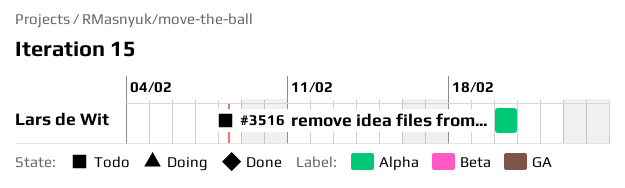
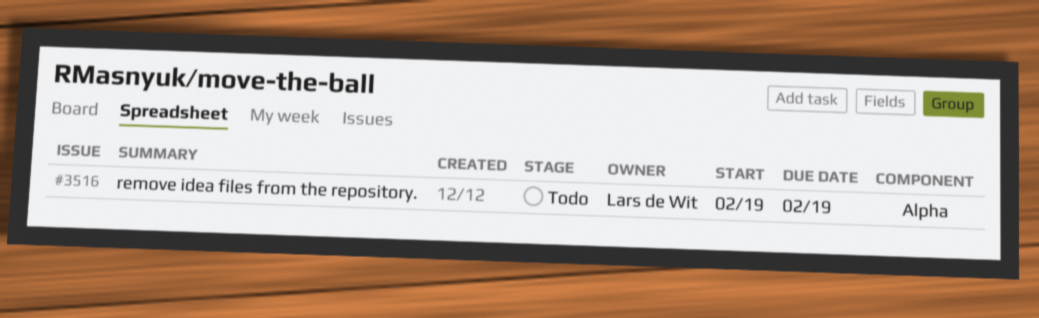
#3516, start: Feb 20 -> Feb 19
#3516, due: Feb 20 -> Feb 19

